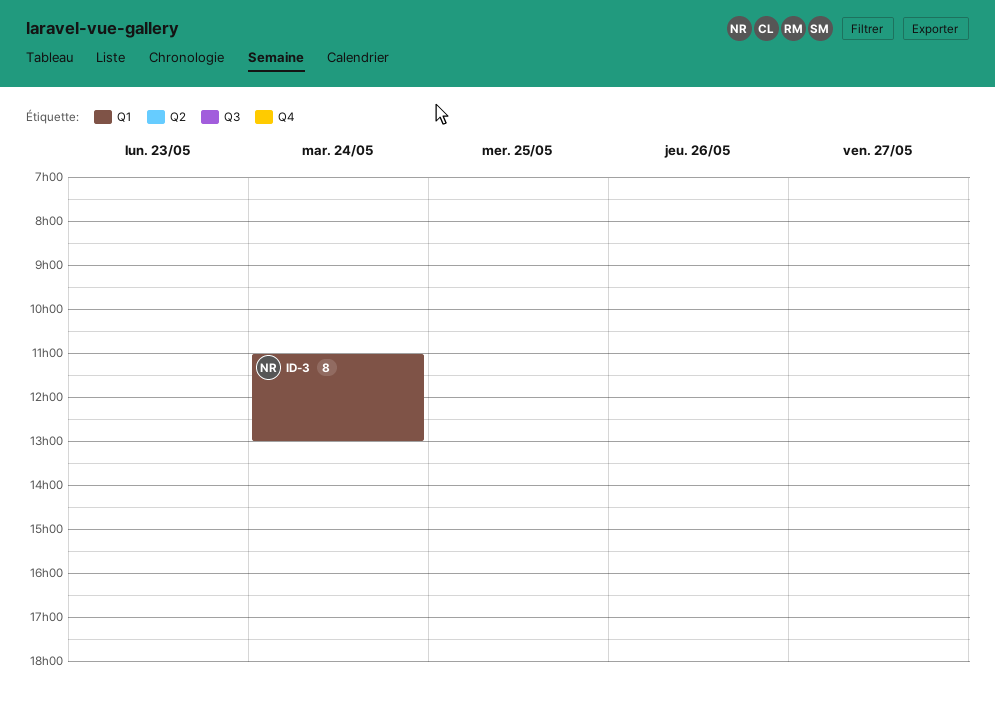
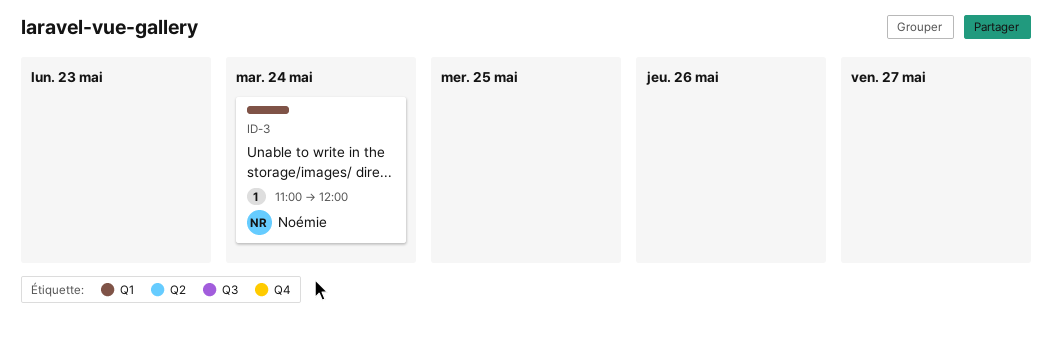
ID-3, estimate: 8 -> 1
ID-3, ends: 13:00 -> 12:00

